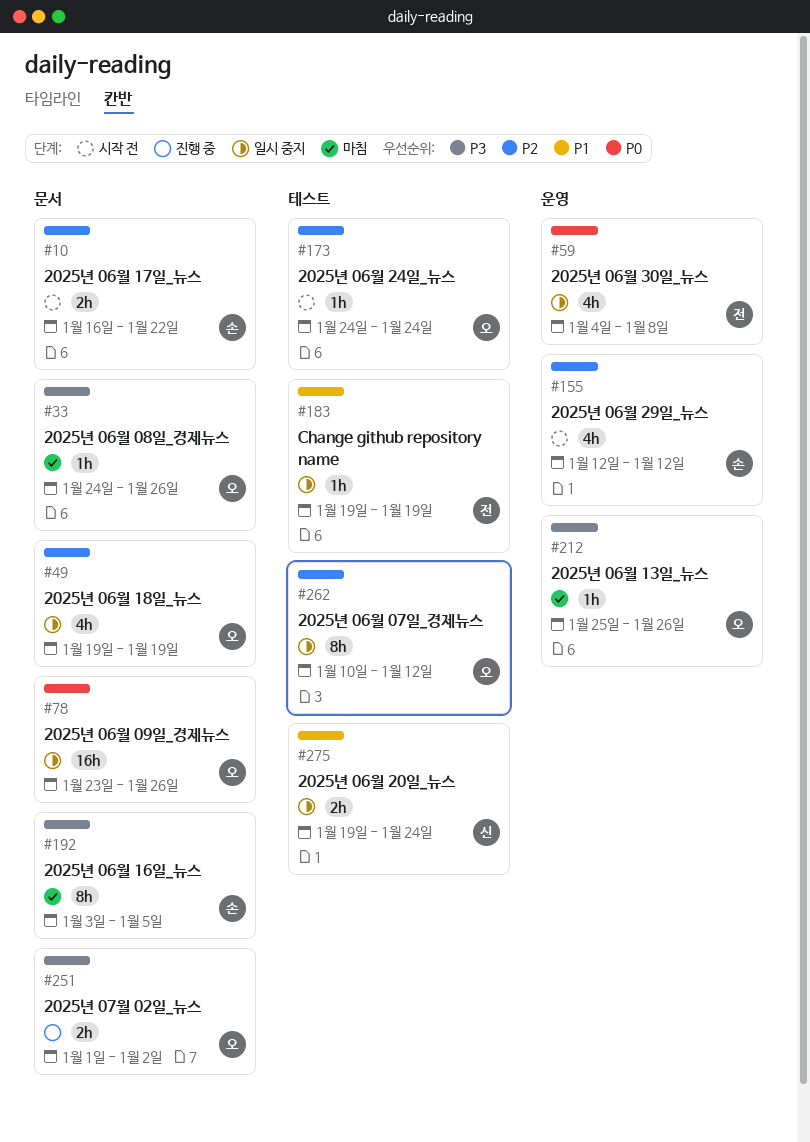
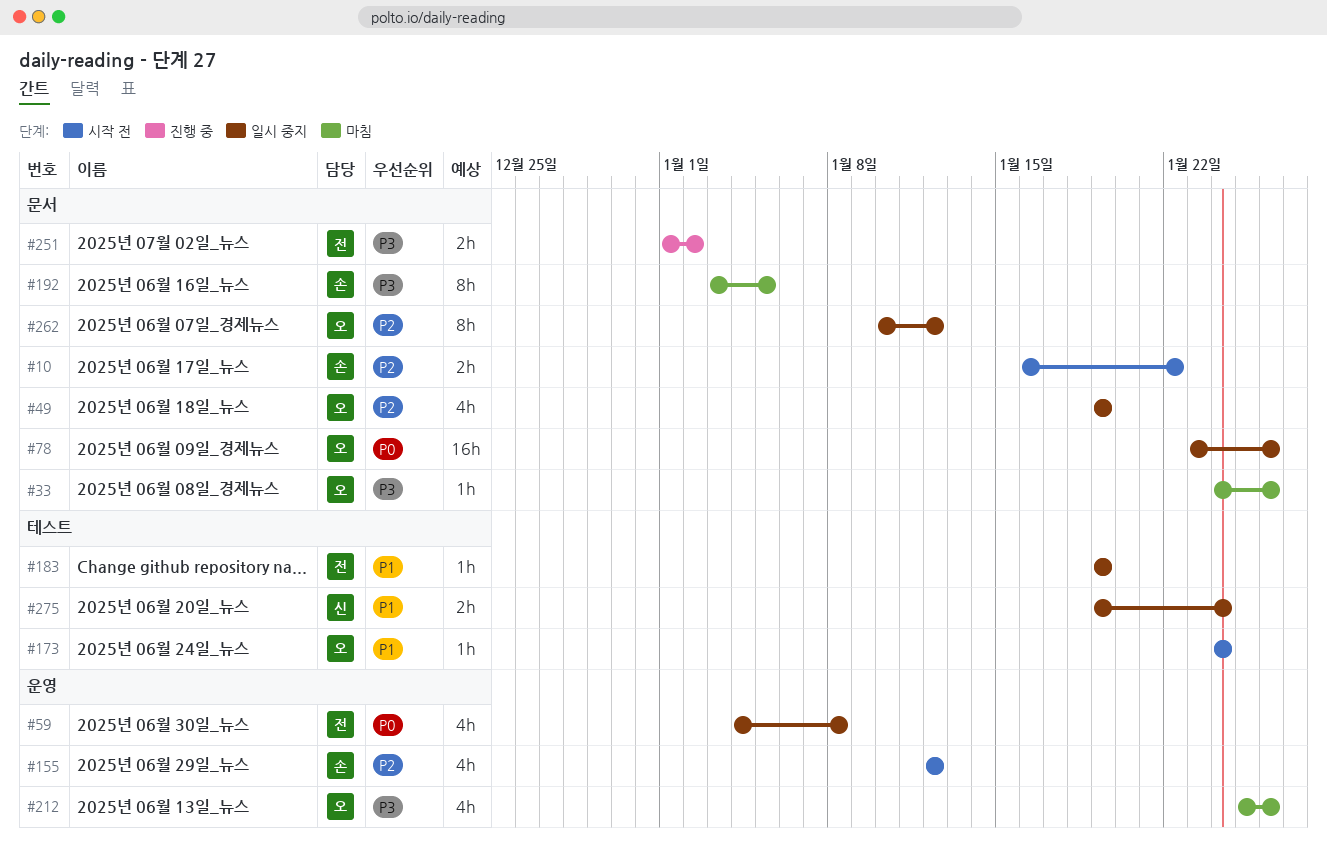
#173, priority: P2 -> P1
#212, estimate: 1h -> 4h
#251, owner: 오 -> 전
#262, label: 테스트 -> 문서

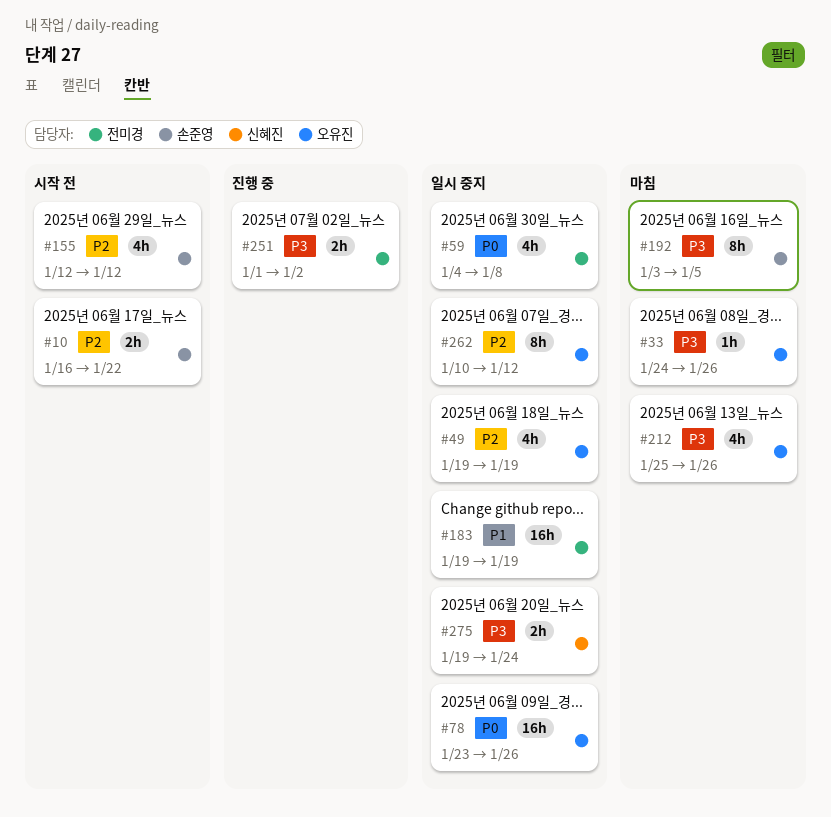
#173: present -> none
#183, estimate: 1h -> 16h
#275, priority: P1 -> P3

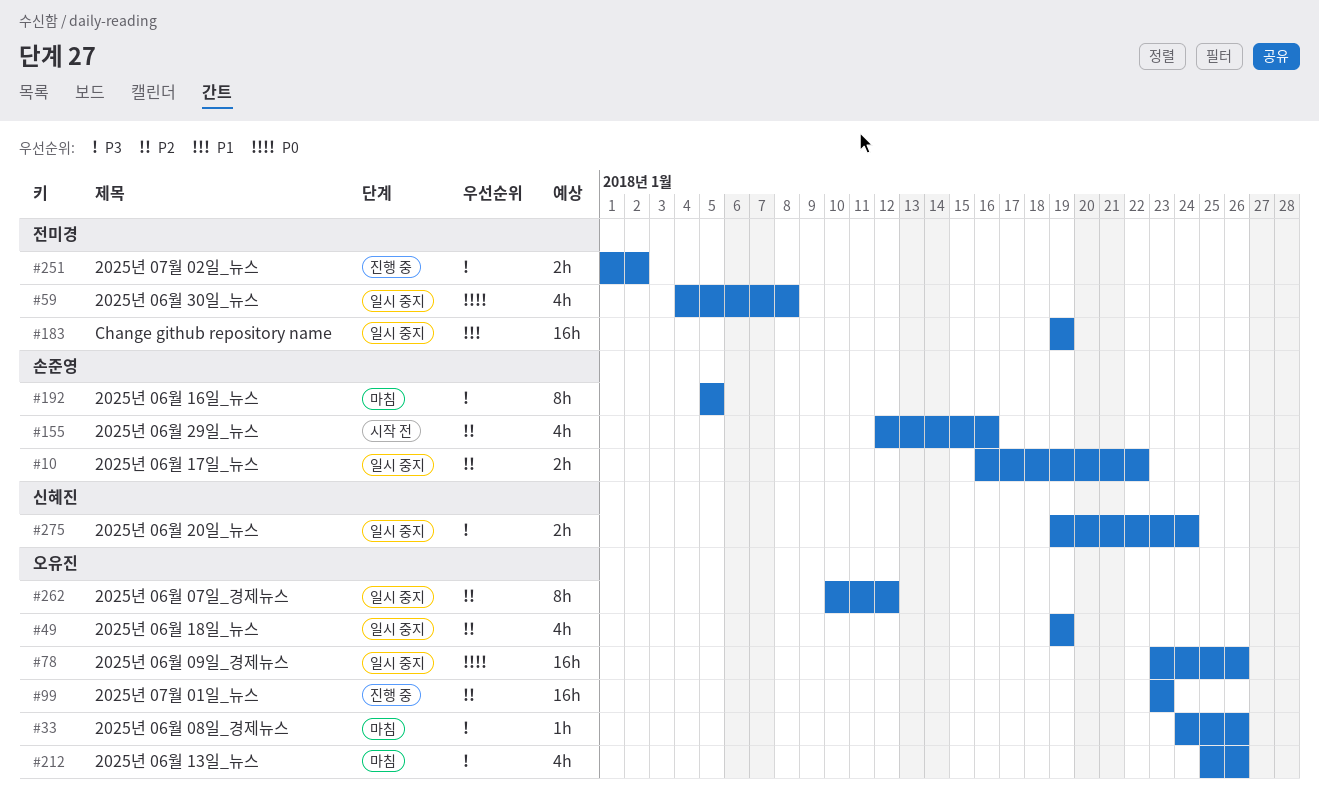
#10, status: 시작 전 -> 일시 중지
#99: none -> present
#155, due: Jan 12 -> Jan 16
#192, start: Jan 3 -> Jan 5

